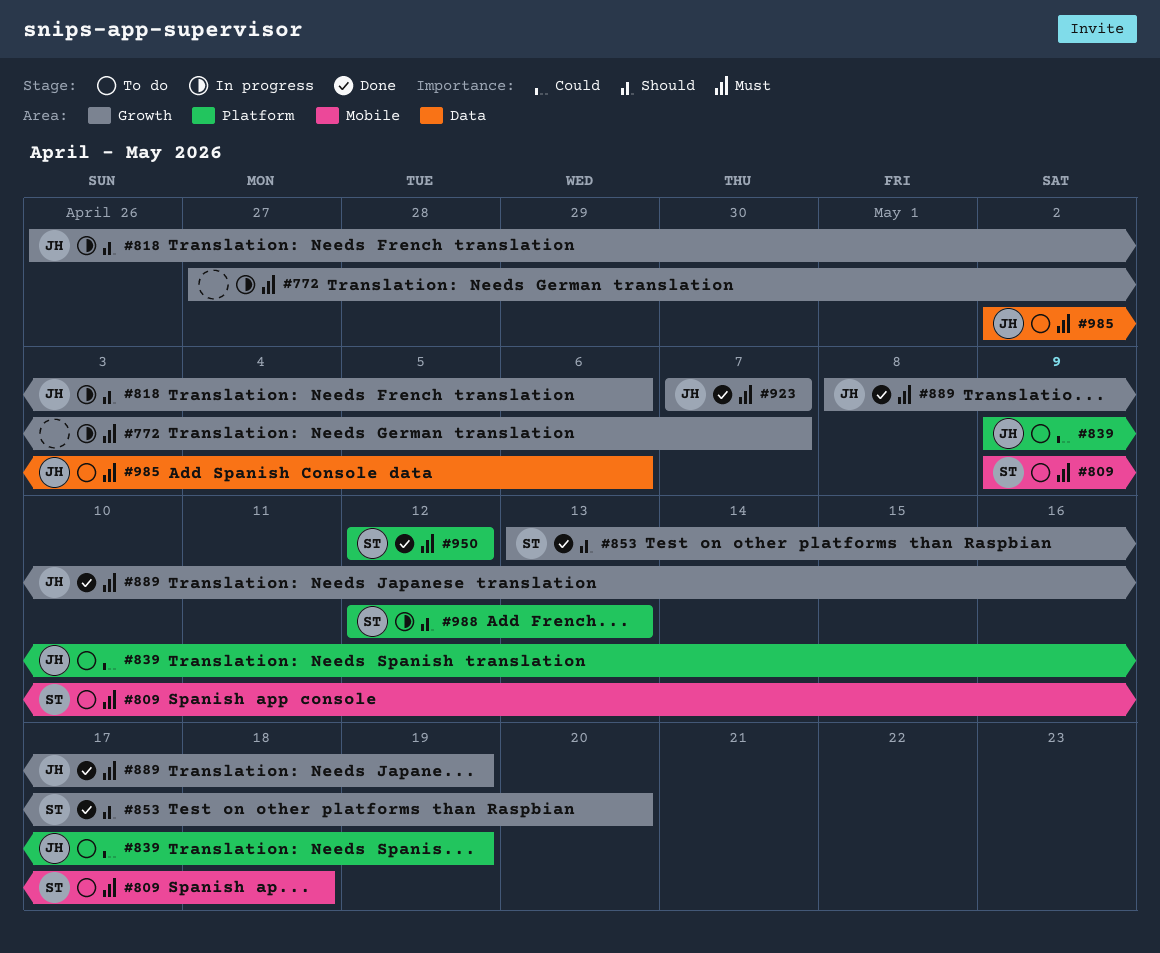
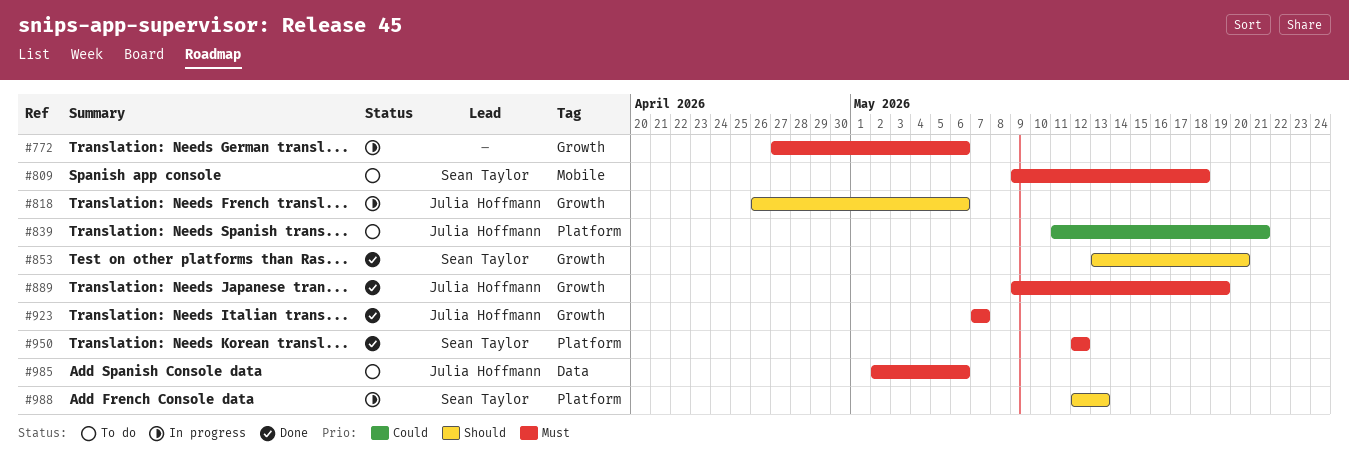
#772, due: May 7 -> May 6
#839, start: May 9 -> May 11
#839, due: May 19 -> May 21
#889, start: May 8 -> May 9

